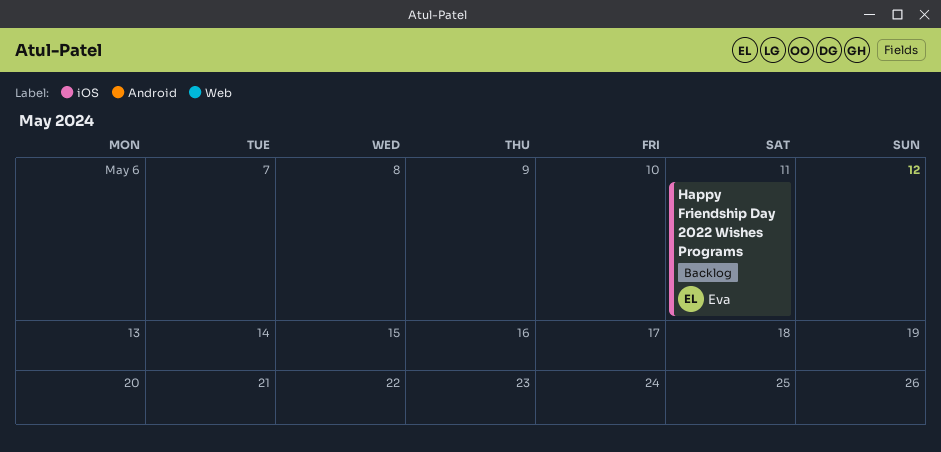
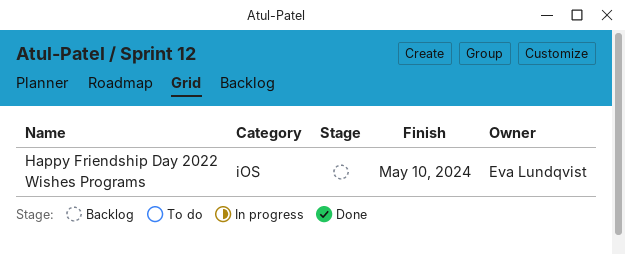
Happy Friendship Day 2022 Wishes Programs, due: May 11 -> May 10

